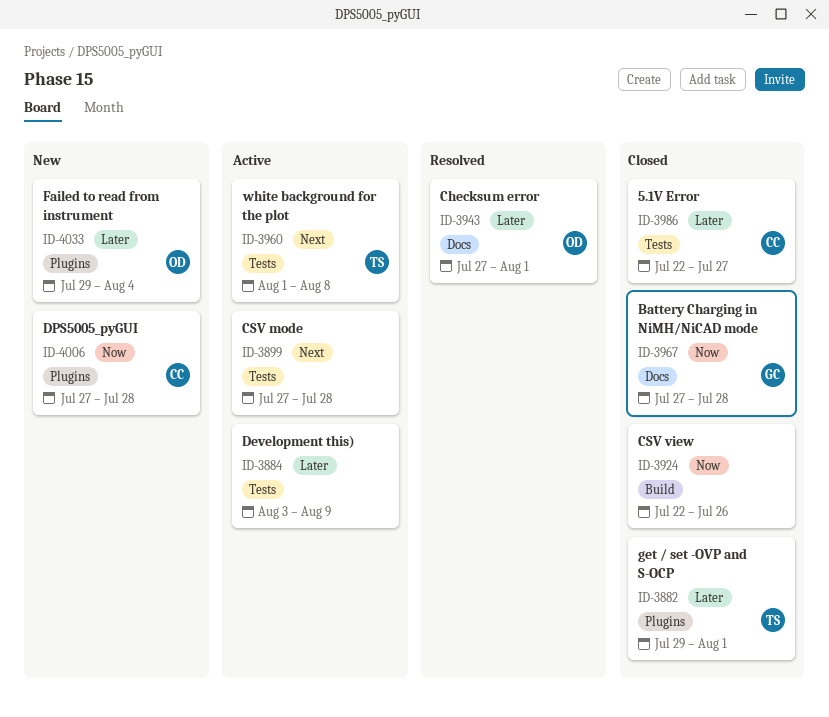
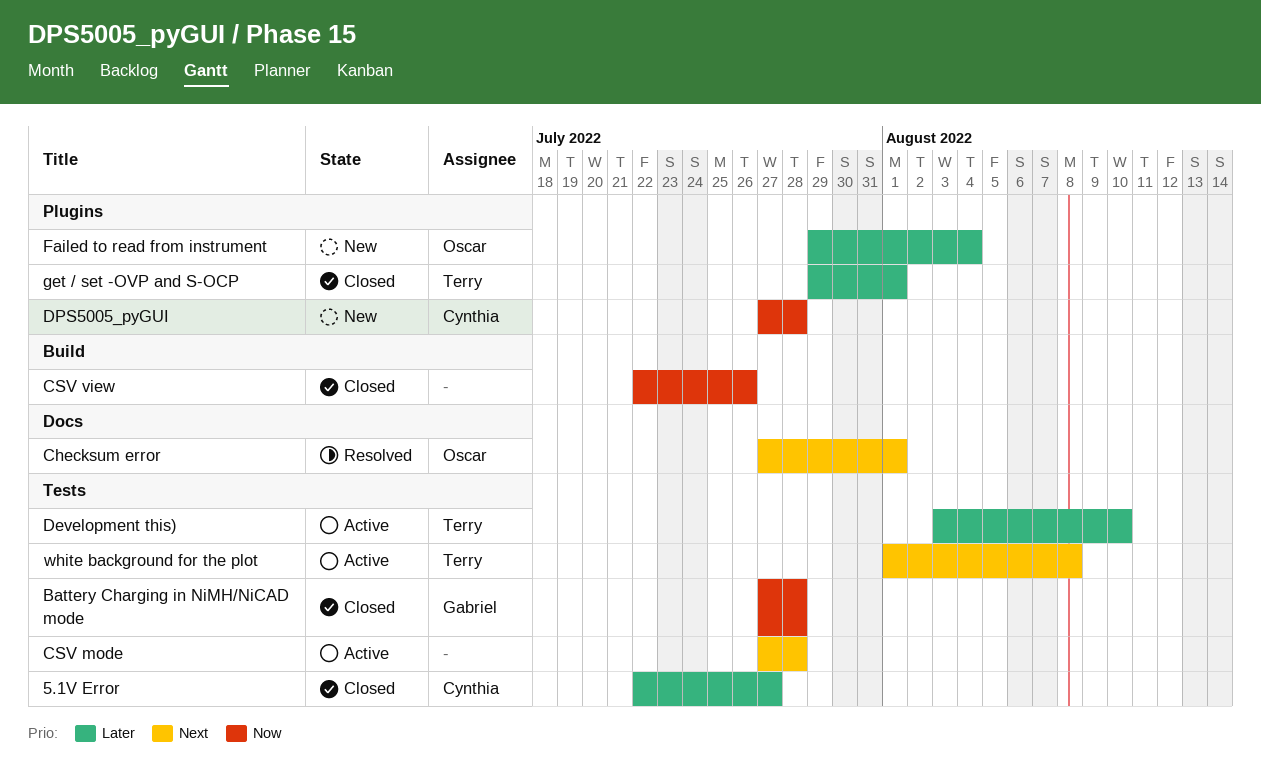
Battery Charging in NiMH/NiCAD mode, label: Docs -> Tests
Checksum error, priority: Later -> Next
Development this), owner: none -> Terry
Development this), due: Aug 9 -> Aug 10

